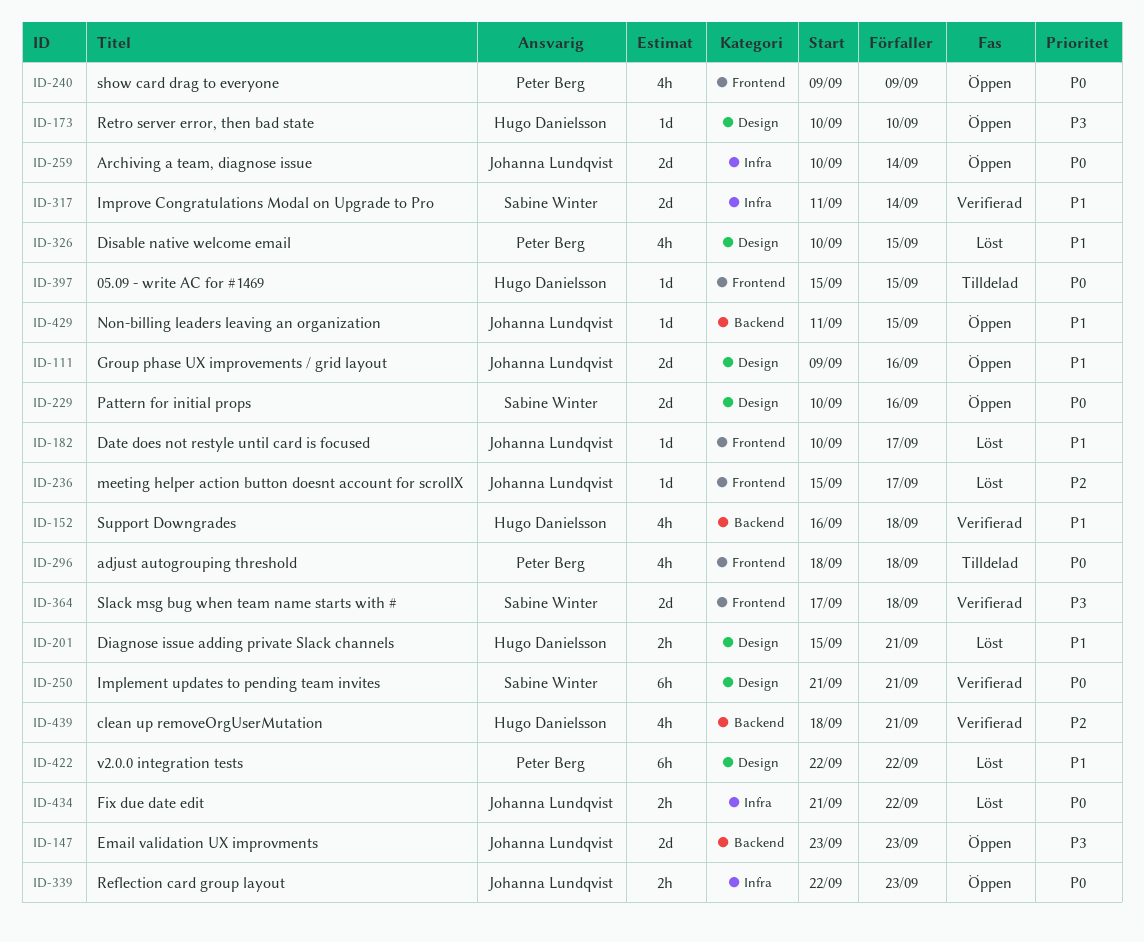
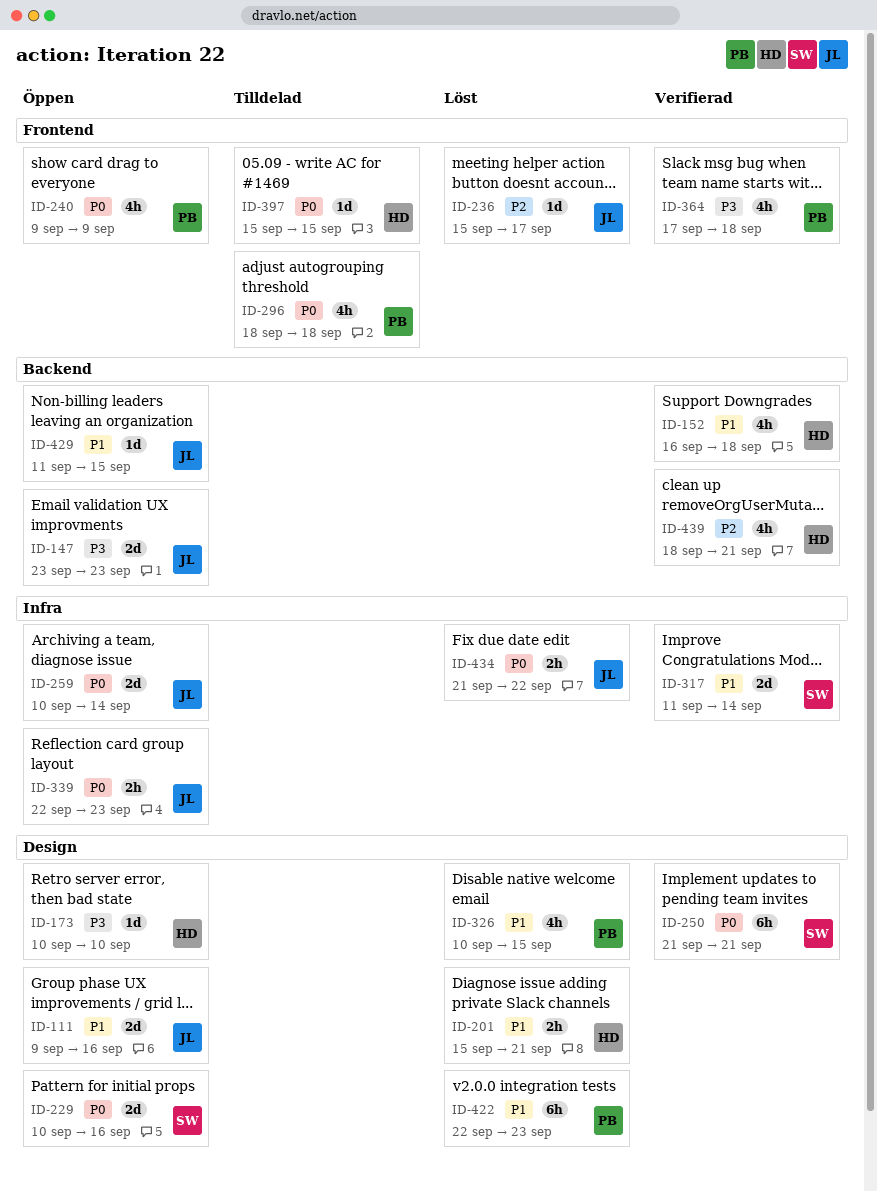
ID-182: present -> none
ID-364, owner: Sabine Winter -> Peter Berg
ID-364, estimate: 2d -> 4h
ID-422, due: Sep 22 -> Sep 23

